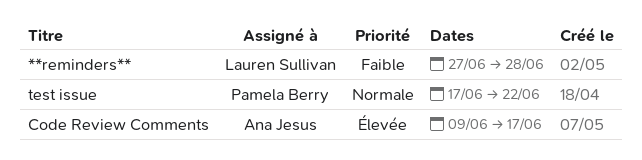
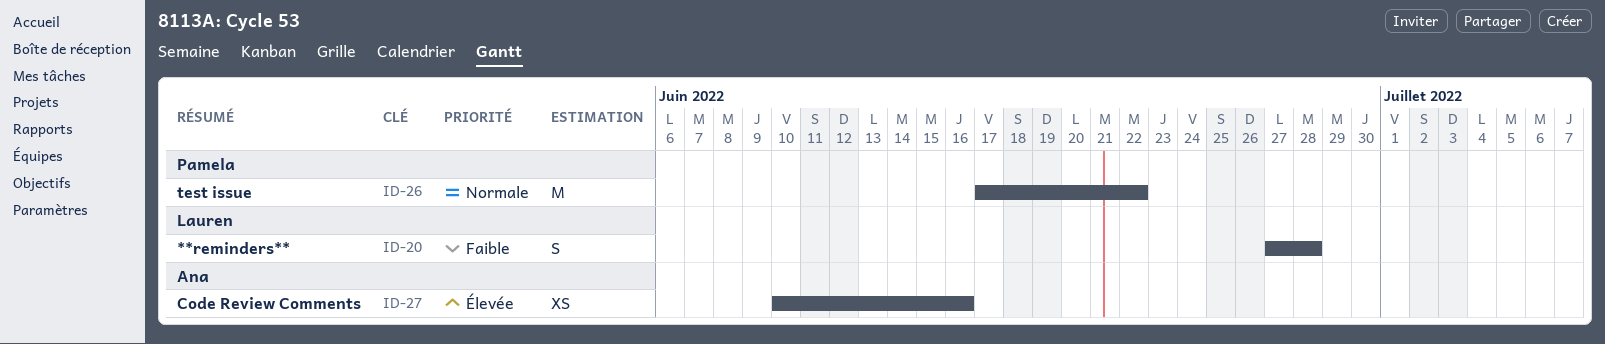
Code Review Comments, start: Jun 9 -> Jun 10
Code Review Comments, due: Jun 17 -> Jun 16

